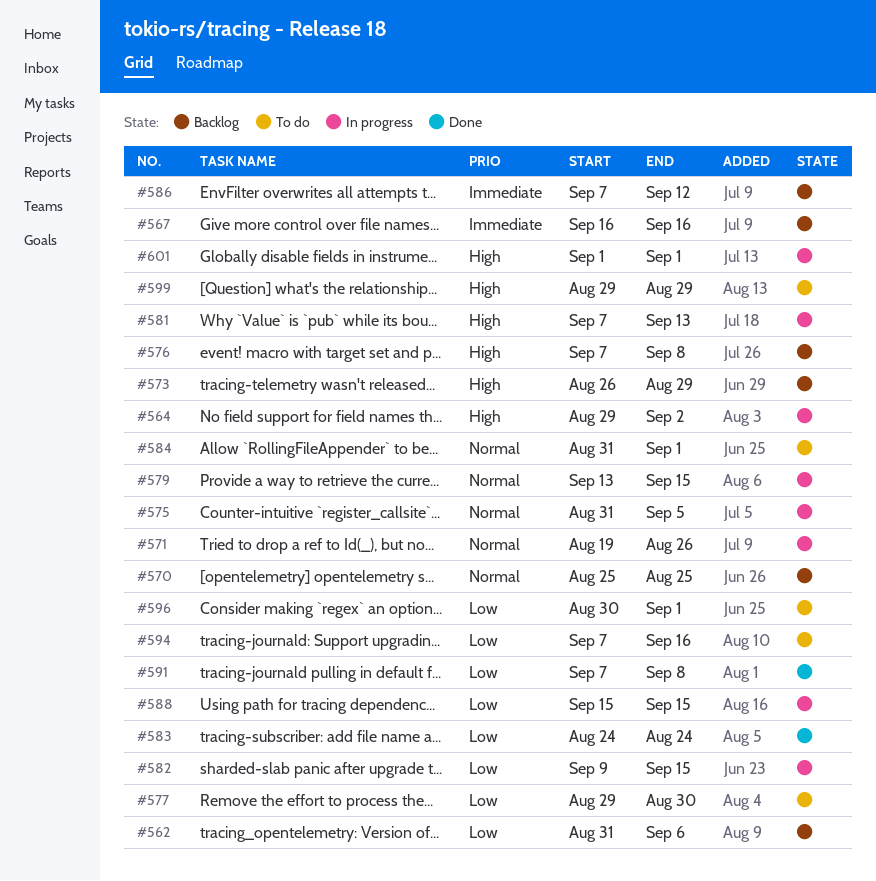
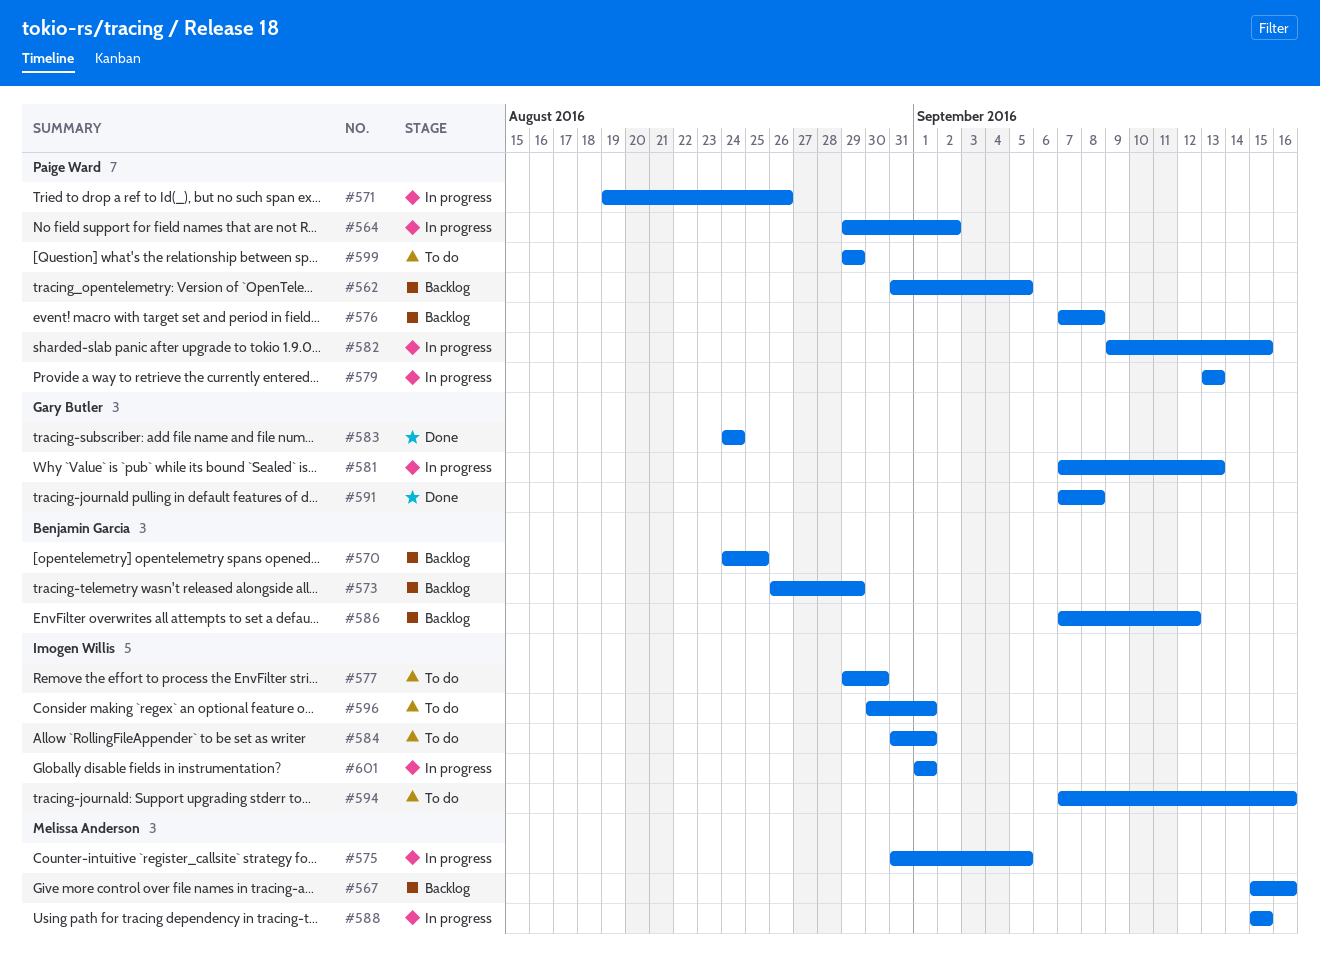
#562, due: Sep 6 -> Sep 5
#567, start: Sep 16 -> Sep 15
#570, start: Aug 25 -> Aug 24
#579, due: Sep 15 -> Sep 13

